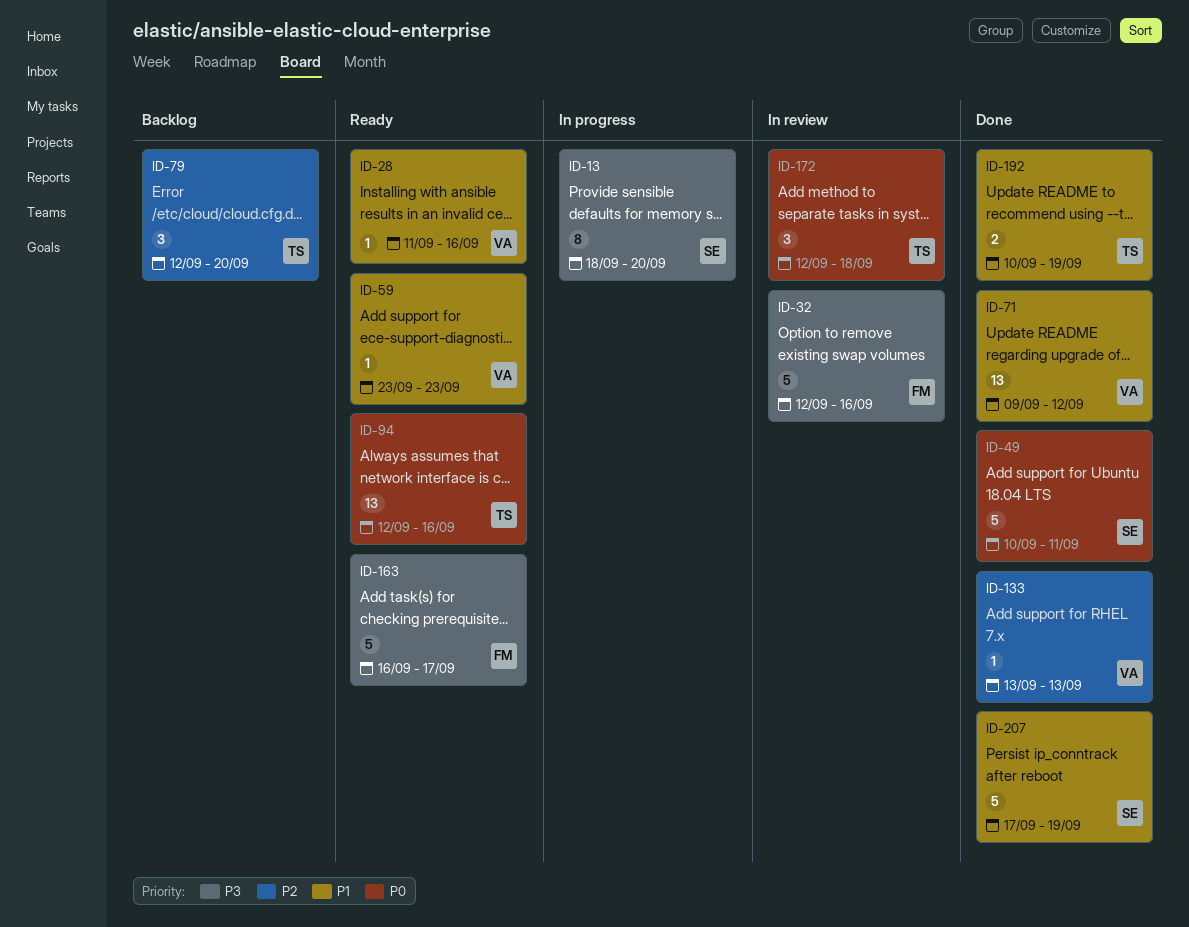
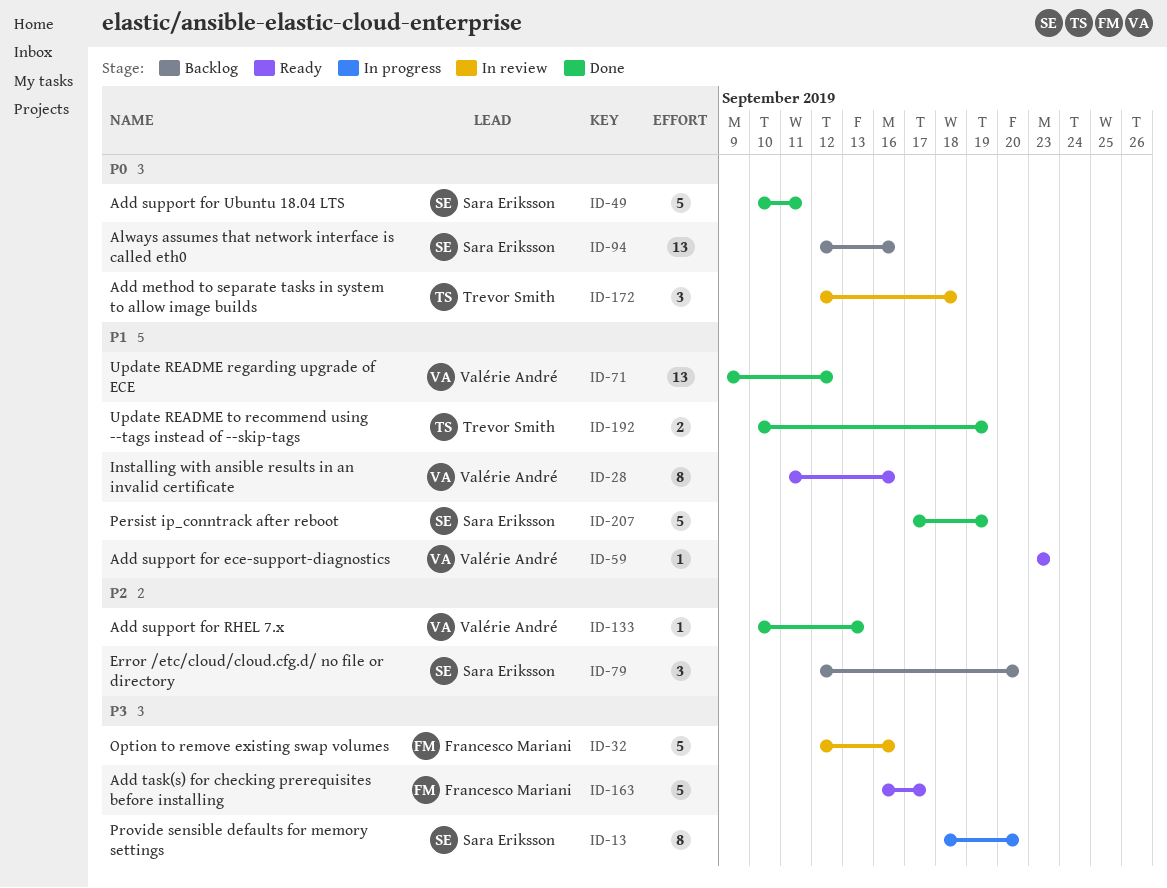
ID-28, estimate: 1 -> 8
ID-79, owner: Trevor Smith -> Sara Eriksson
ID-94, status: Ready -> Backlog
ID-94, owner: Trevor Smith -> Sara Eriksson
ID-133, start: Sep 13 -> Sep 10

